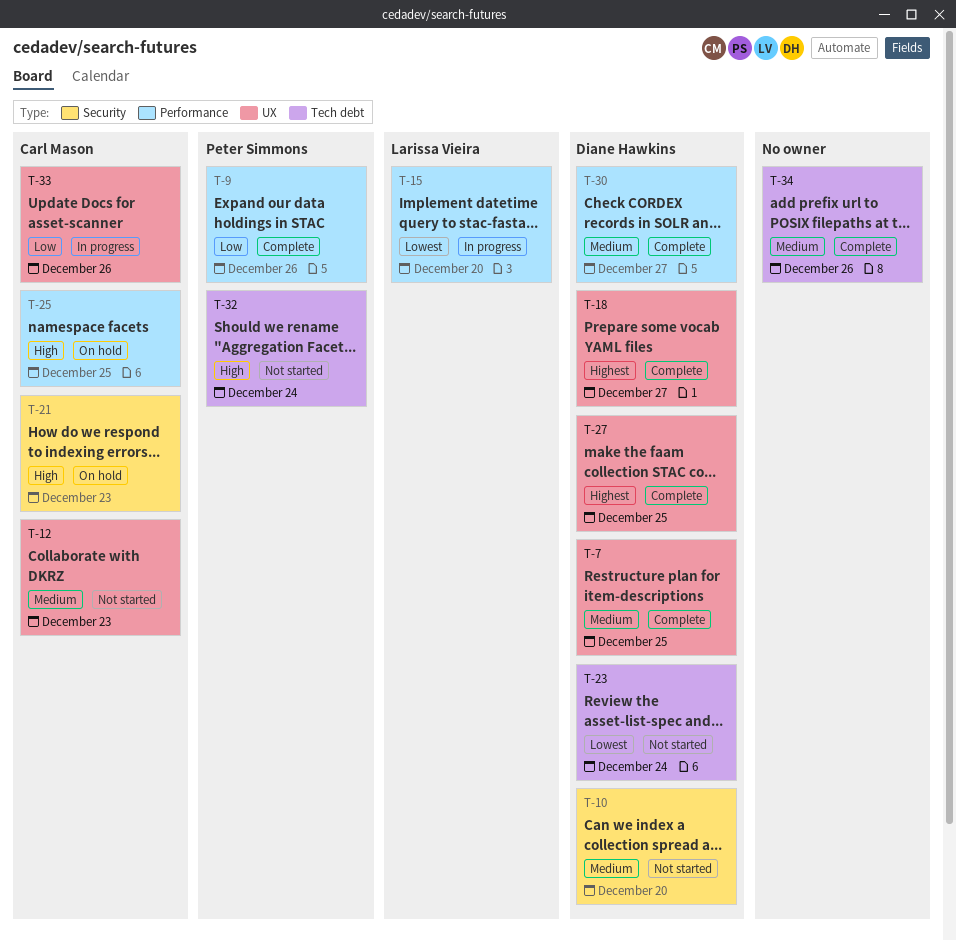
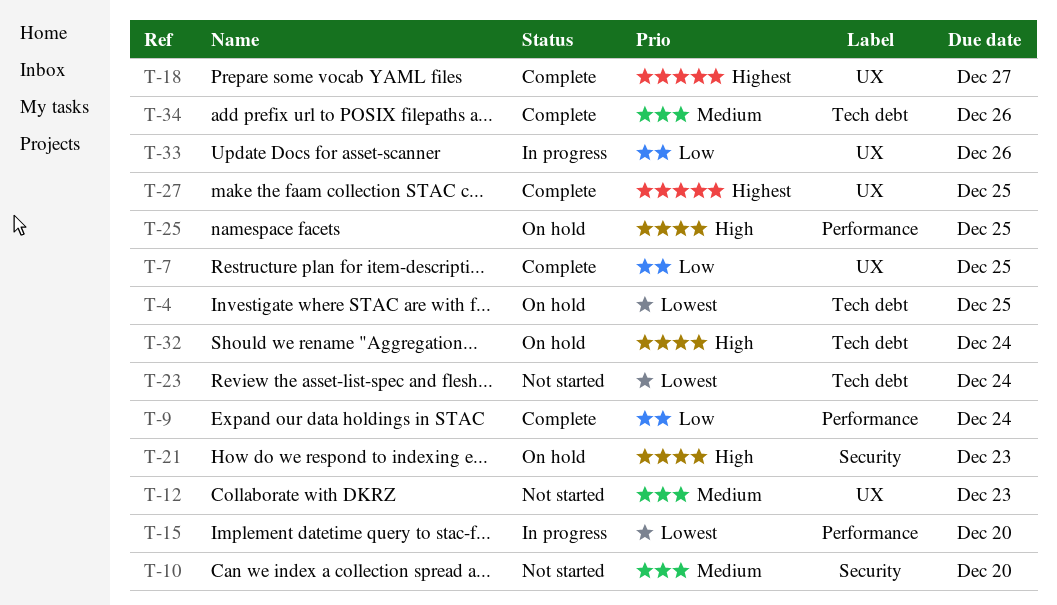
T-4: none -> present
T-7, priority: Medium -> Low
T-9, due: Dec 26 -> Dec 24
T-30: present -> none
T-32, status: Not started -> On hold

